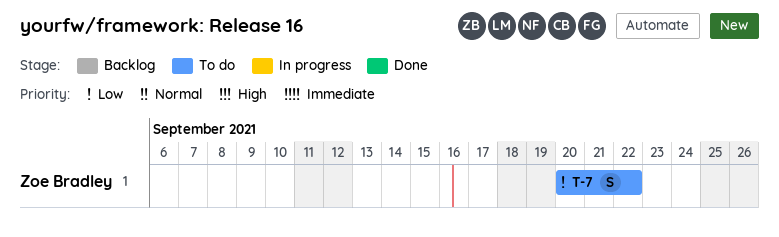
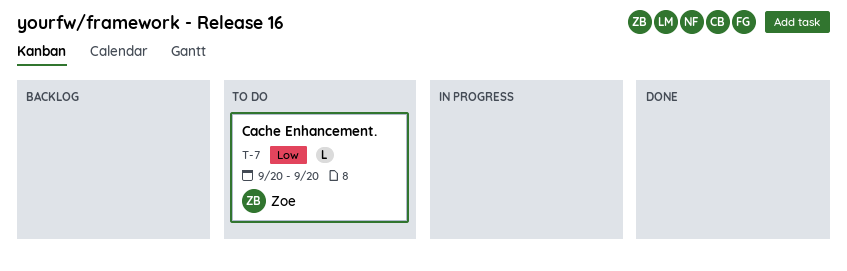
T-7, estimate: S -> L
T-7, due: Sep 22 -> Sep 20

